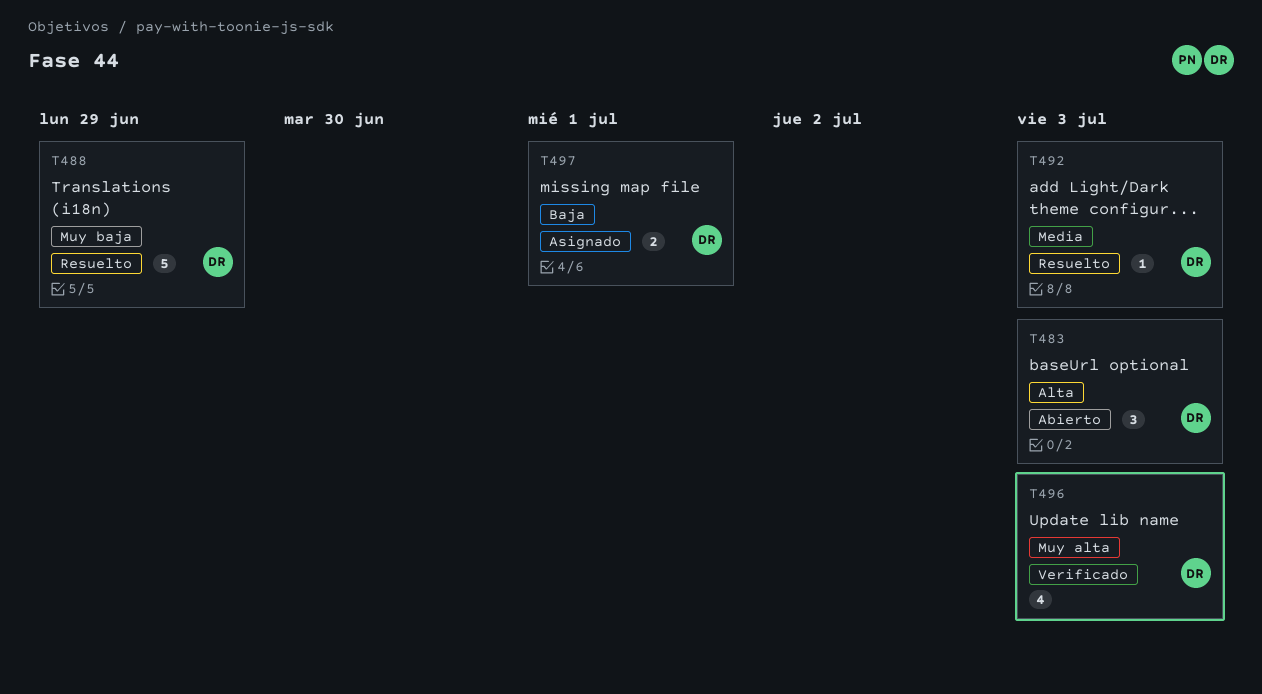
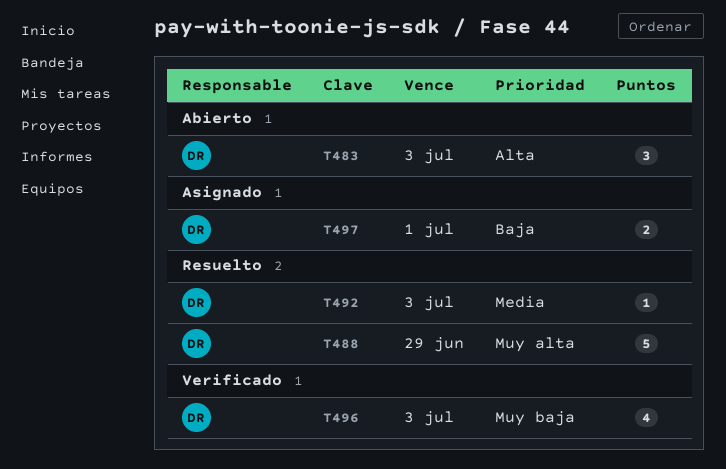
T488, priority: Muy baja -> Muy alta
T496, priority: Muy alta -> Muy baja

